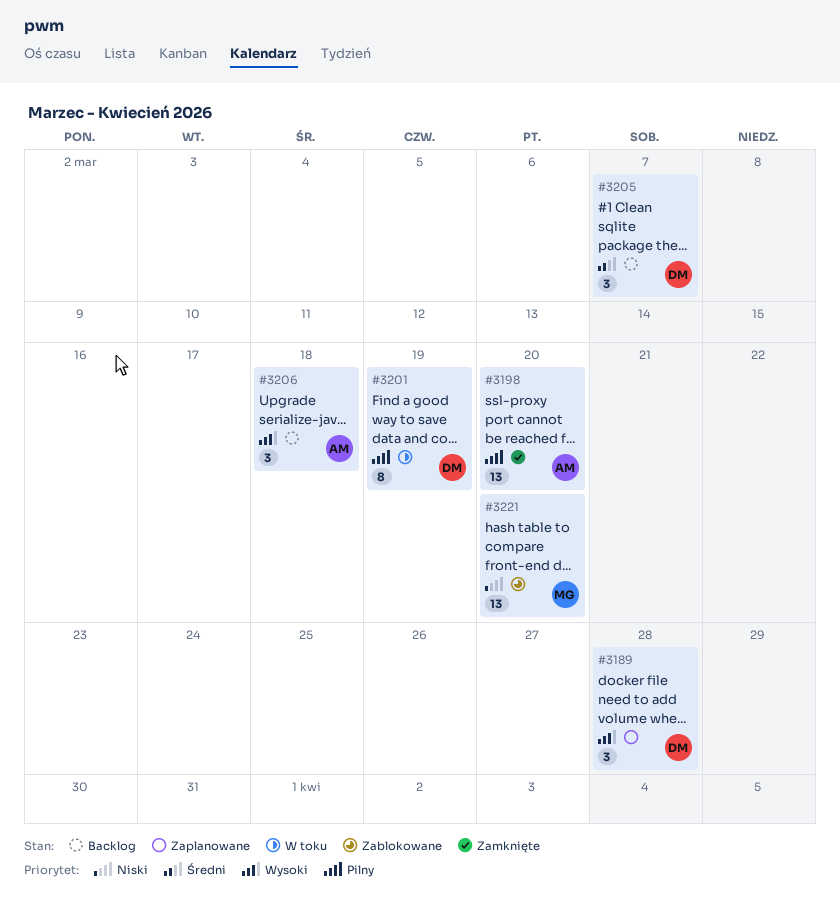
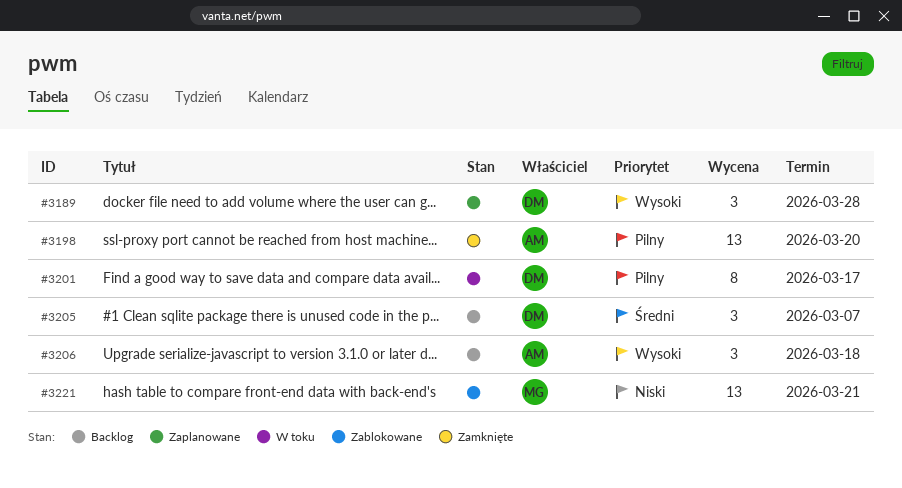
#3201, due: Mar 19 -> Mar 17
#3221, due: Mar 20 -> Mar 21

